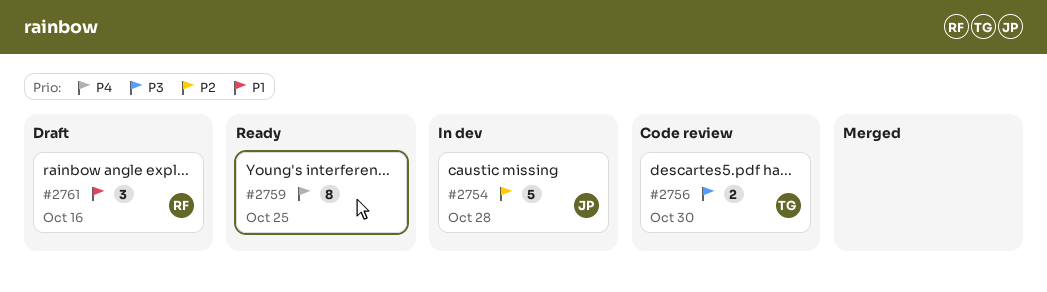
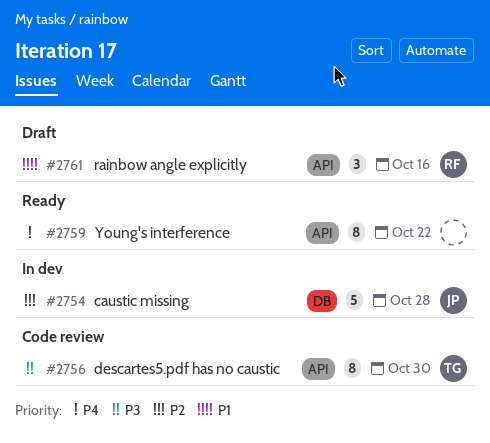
#2756, estimate: 2 -> 8
#2759, due: Oct 25 -> Oct 22

